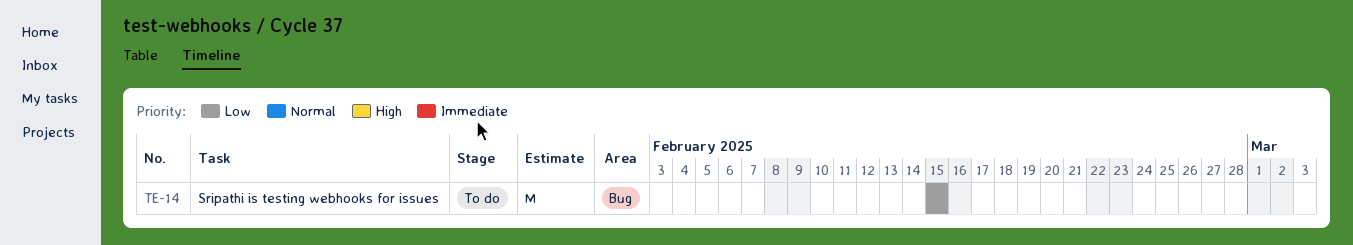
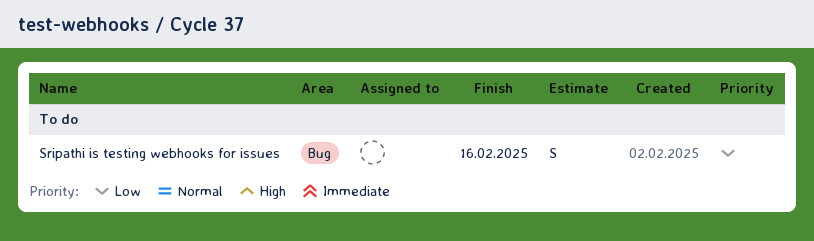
Sripathi is testing webhooks for issues, estimate: M -> S
Sripathi is testing webhooks for issues, due: Feb 15 -> Feb 16

